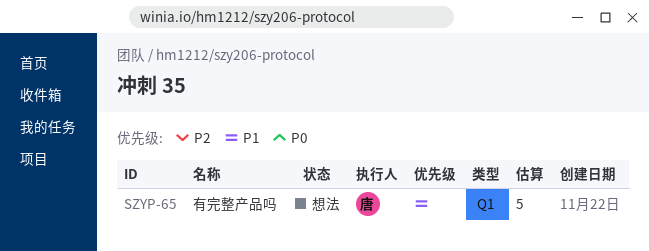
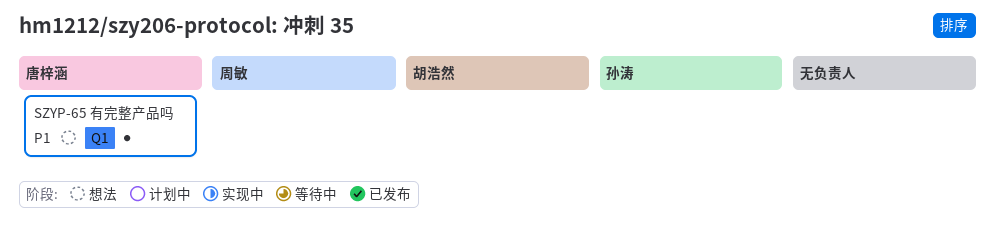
SZYP-65, estimate: 5 -> 1

